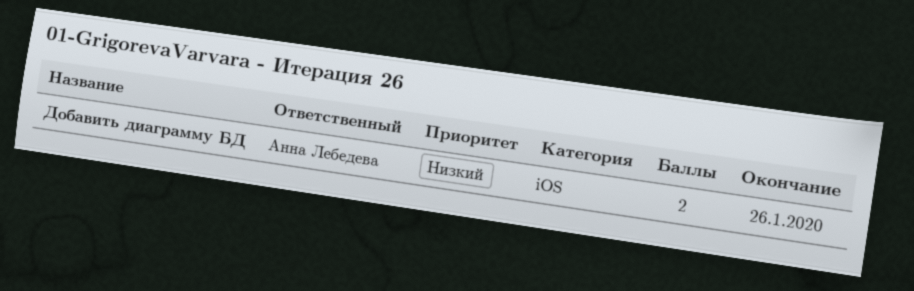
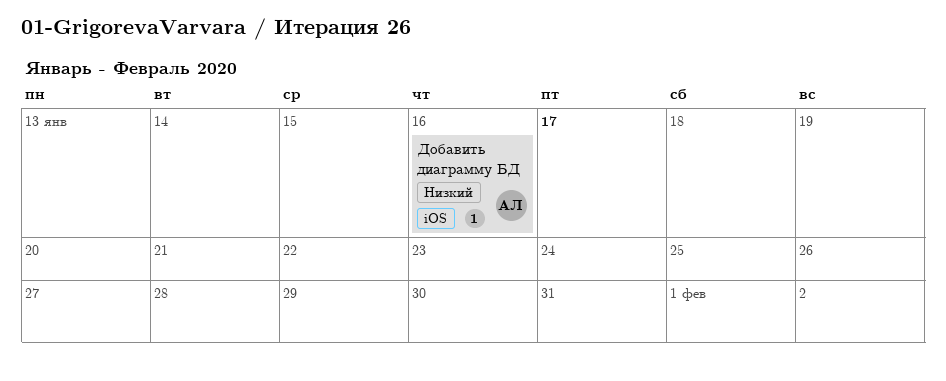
Добавить диаграмму БД, estimate: 2 -> 1
Добавить диаграмму БД, due: Jan 26 -> Jan 16

